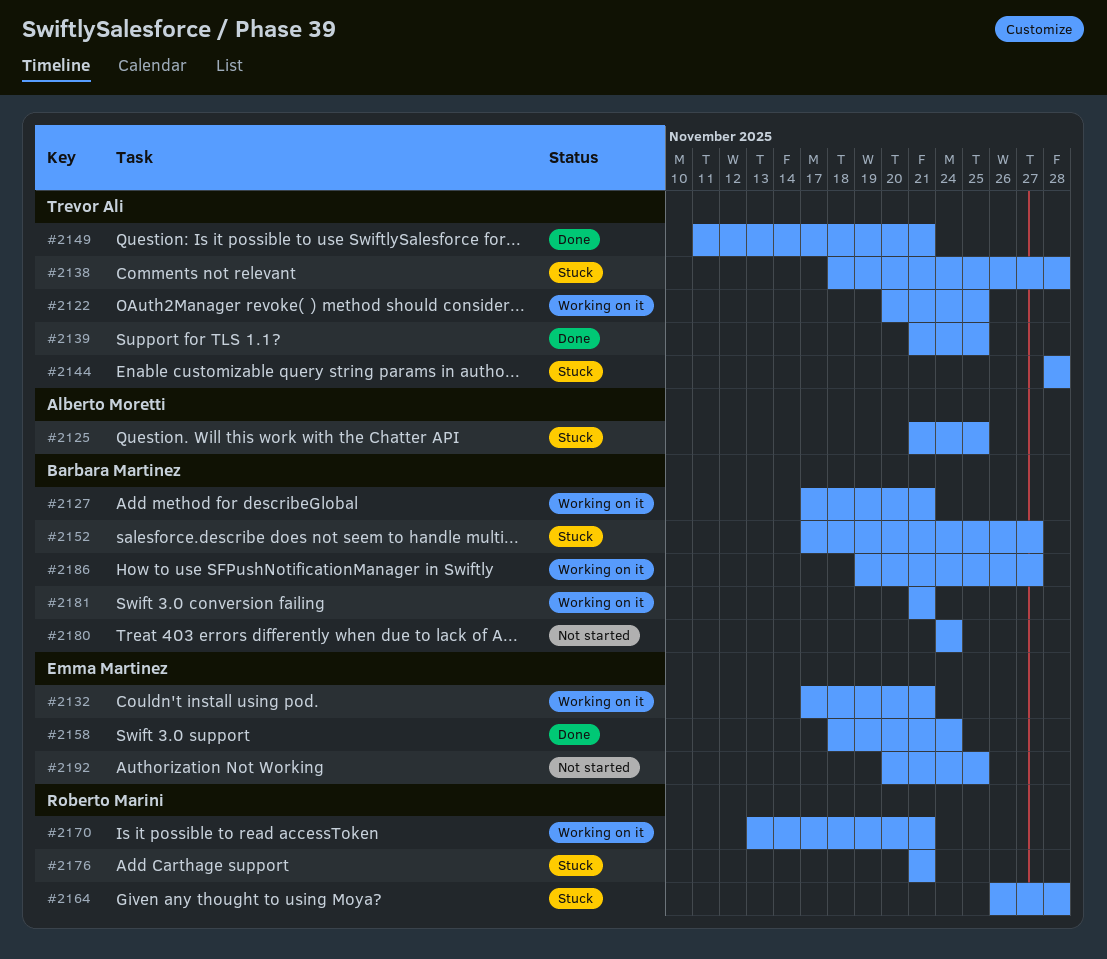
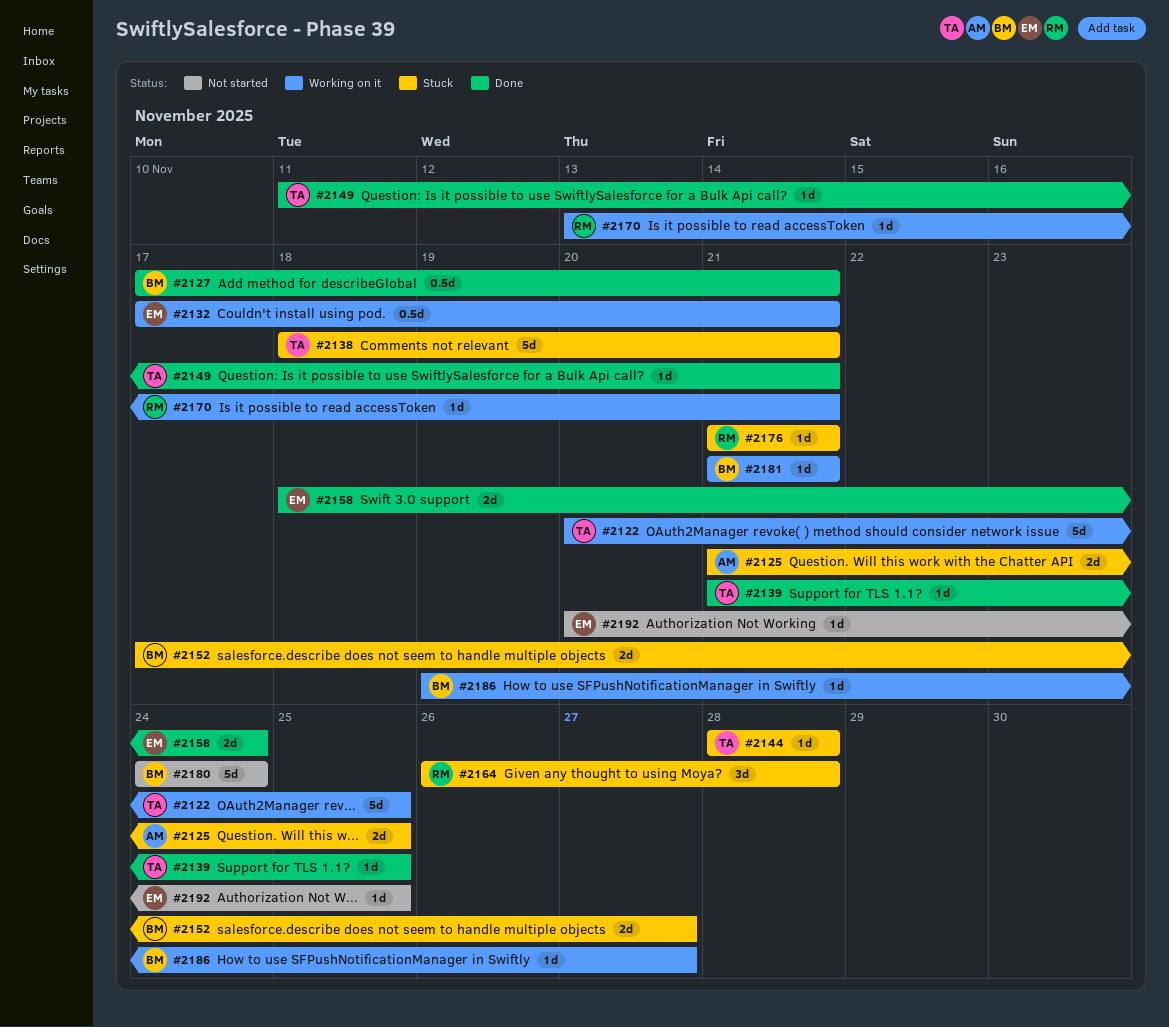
#2127, status: Working on it -> Done
#2138, due: Nov 28 -> Nov 21

